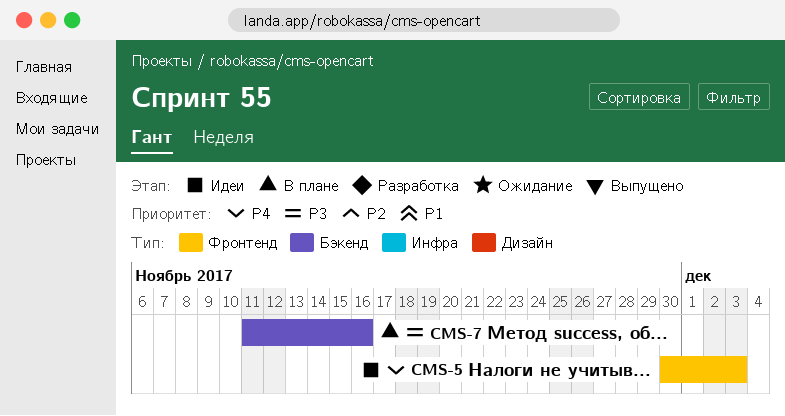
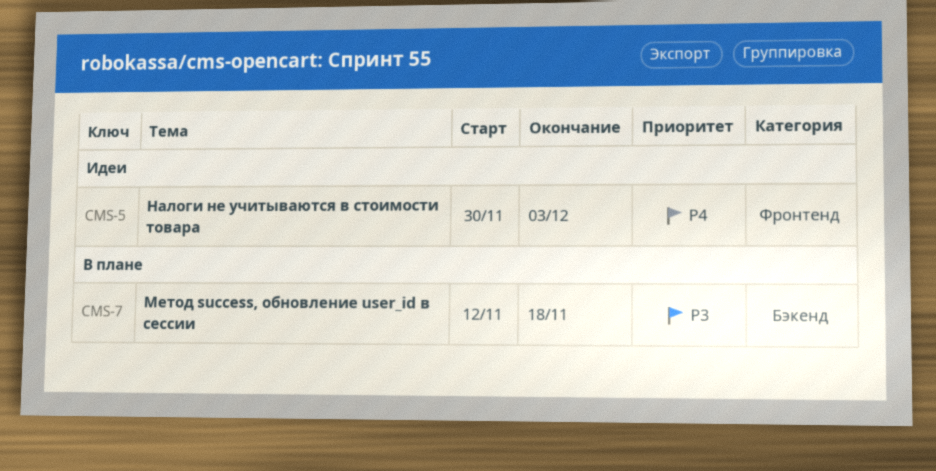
CMS-7, start: Nov 11 -> Nov 12
CMS-7, due: Nov 16 -> Nov 18

